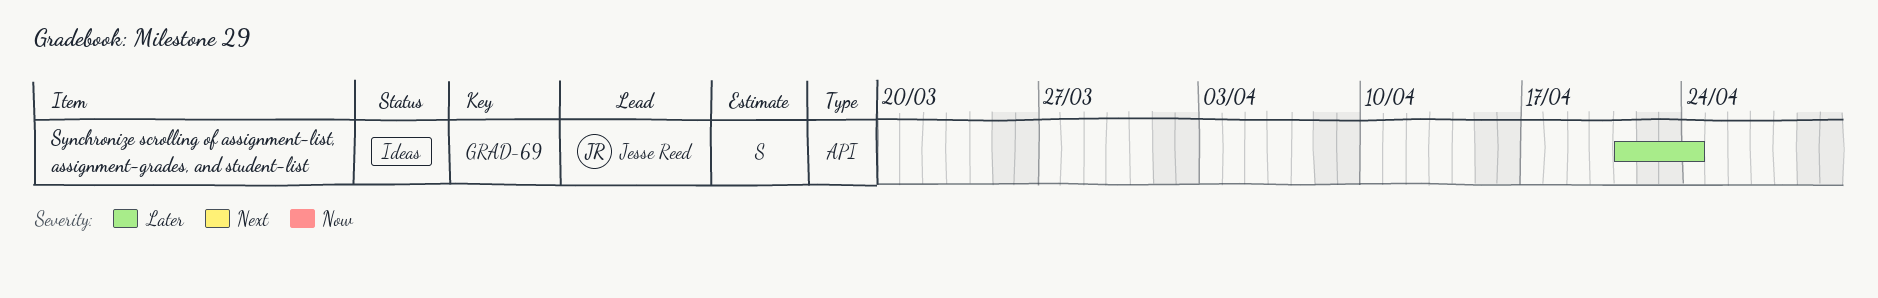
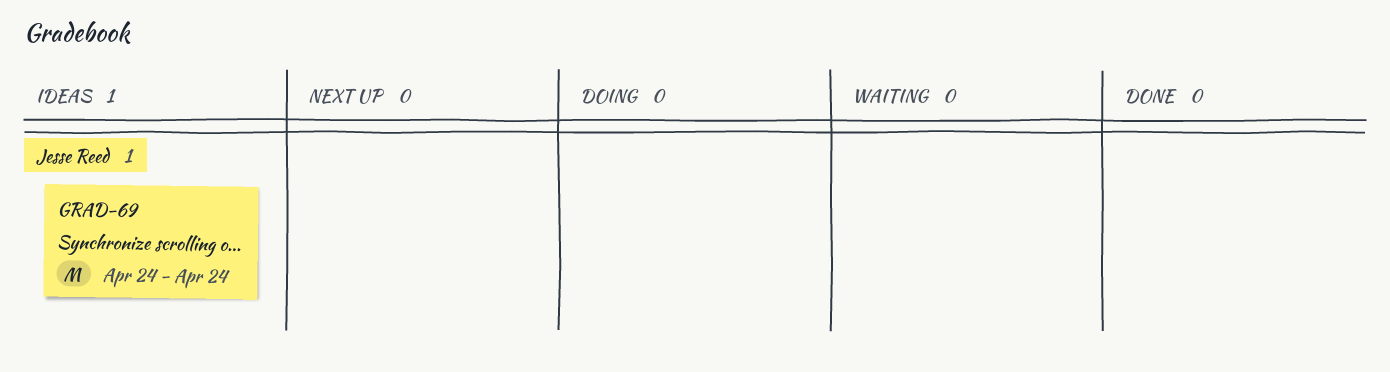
GRAD-69, estimate: S -> M
GRAD-69, start: Apr 21 -> Apr 24

